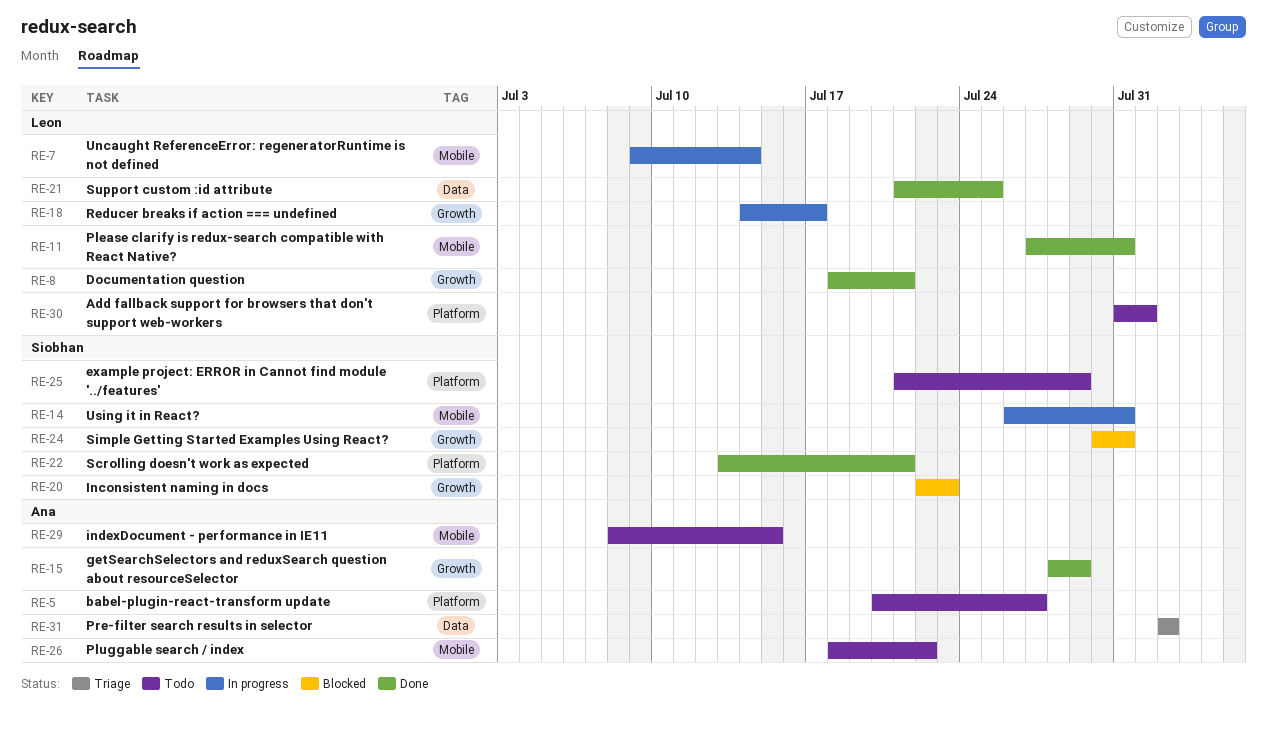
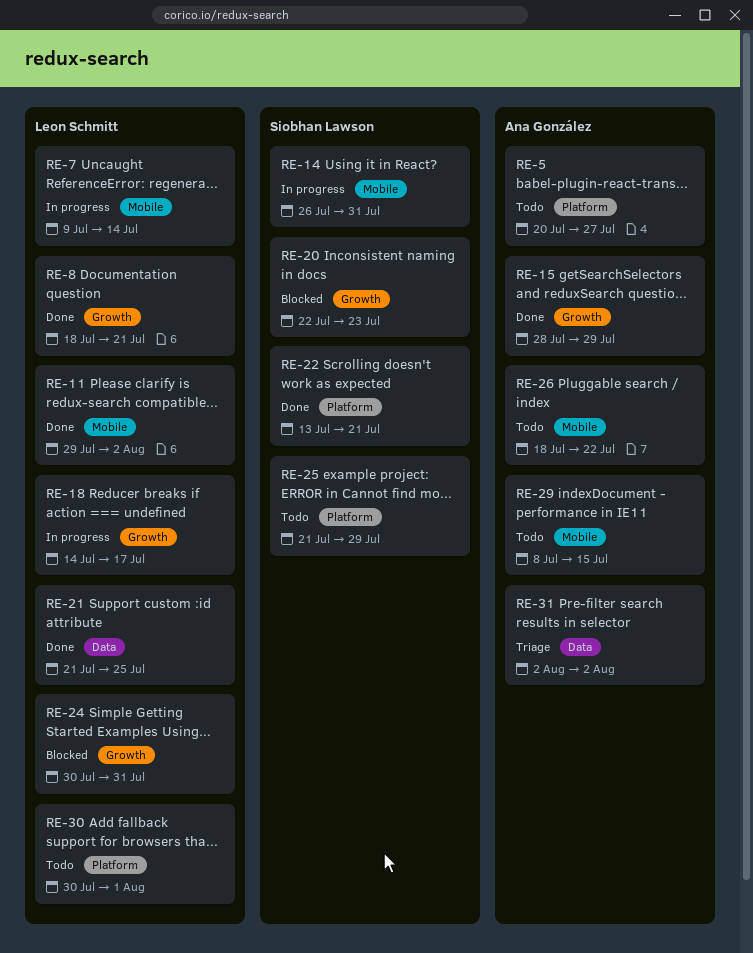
RE-11, start: Jul 27 -> Jul 29
RE-11, due: Jul 31 -> Aug 2
RE-24, owner: Siobhan Lawson -> Leon Schmitt
RE-30, start: Jul 31 -> Jul 30

